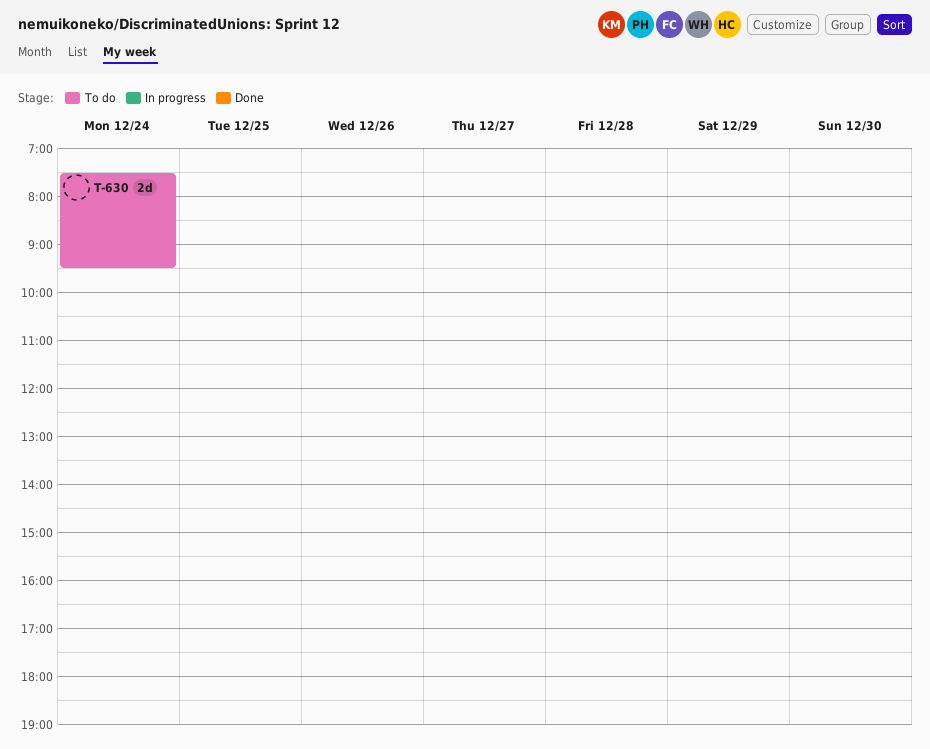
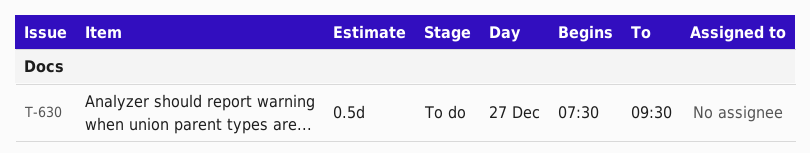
T-630, estimate: 2d -> 0.5d
T-630, day: Dec 24 -> Dec 27

